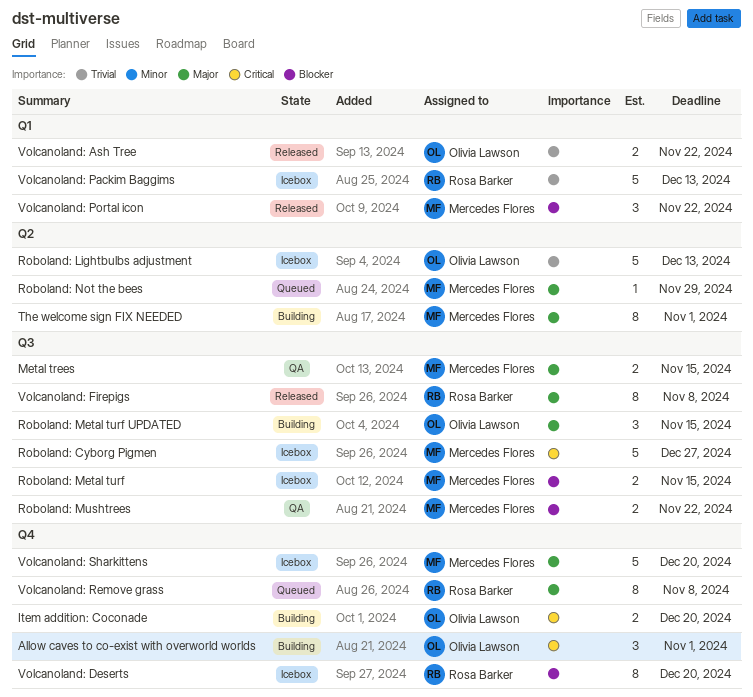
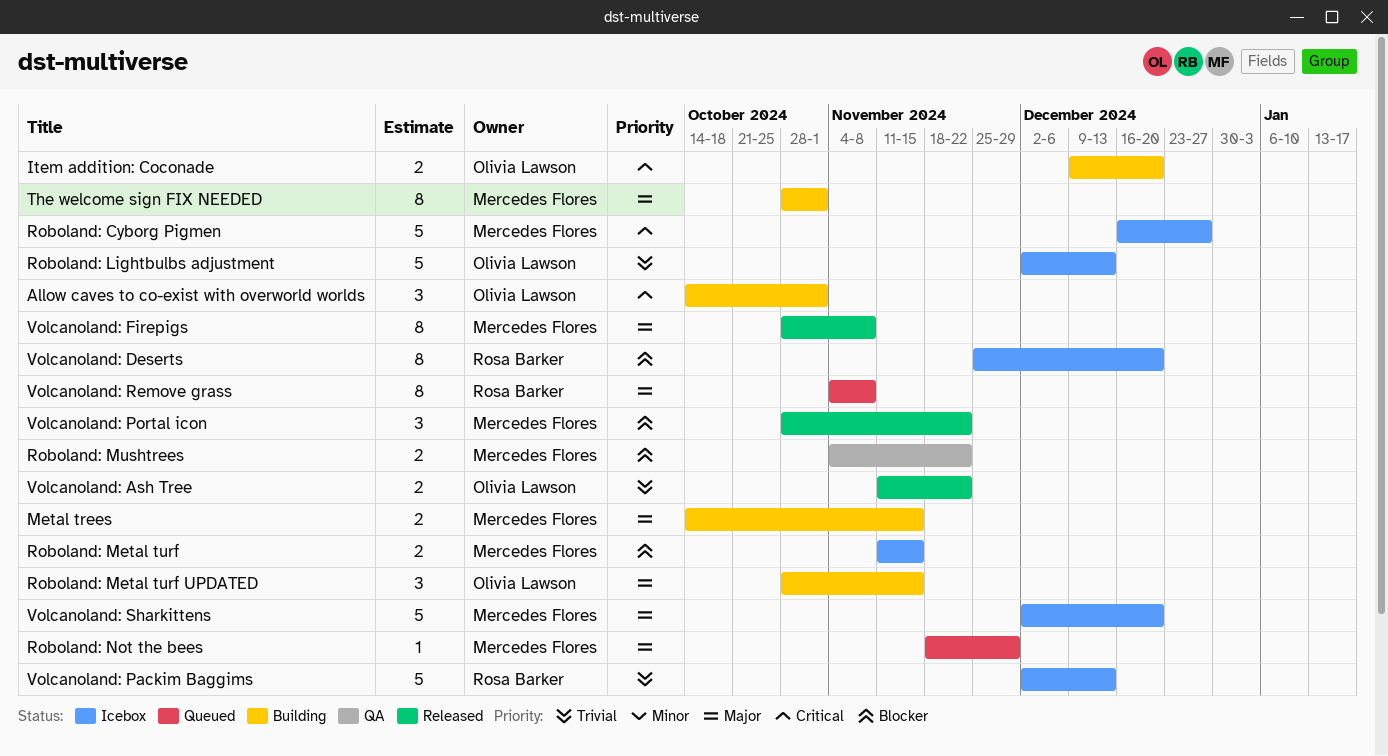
Metal trees, status: QA -> Building
Volcanoland: Firepigs, owner: Rosa Barker -> Mercedes Flores

